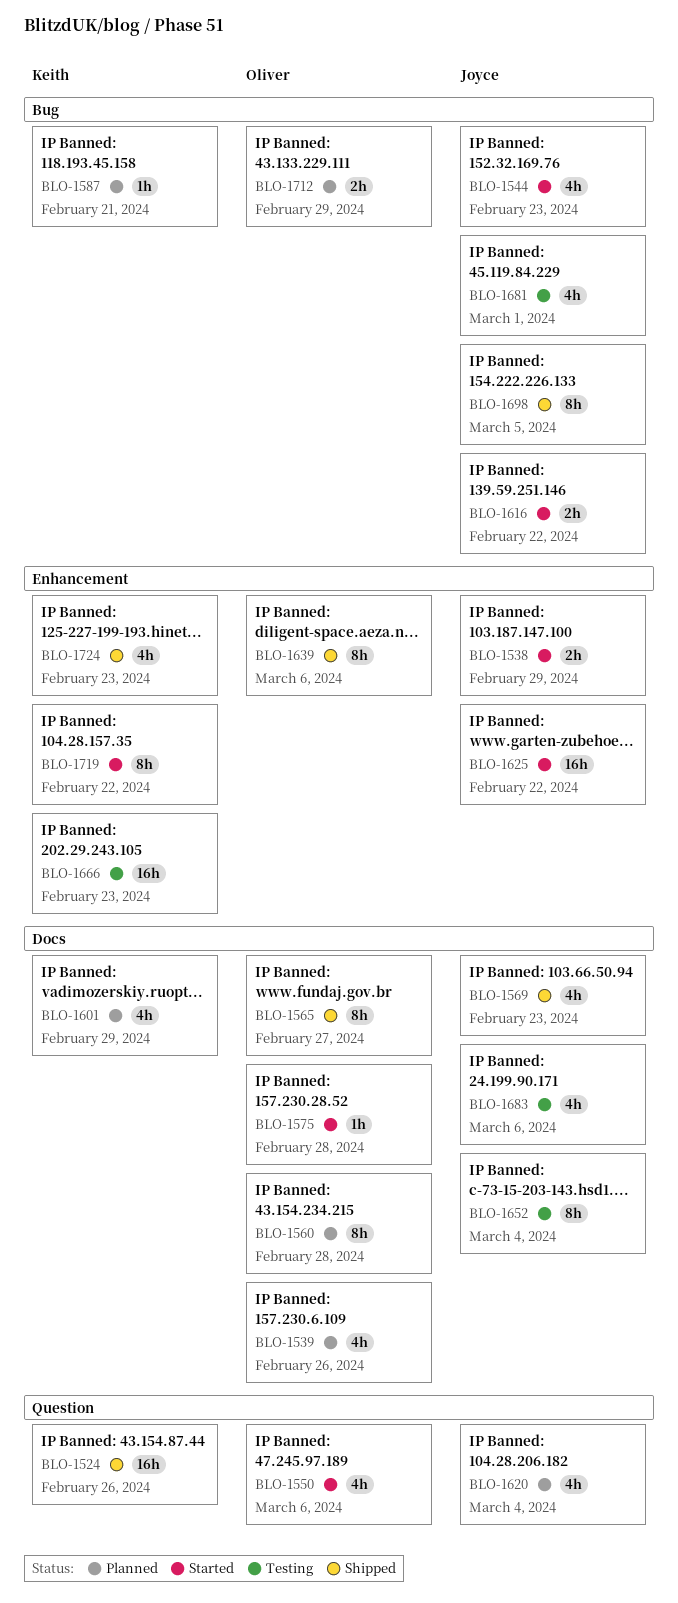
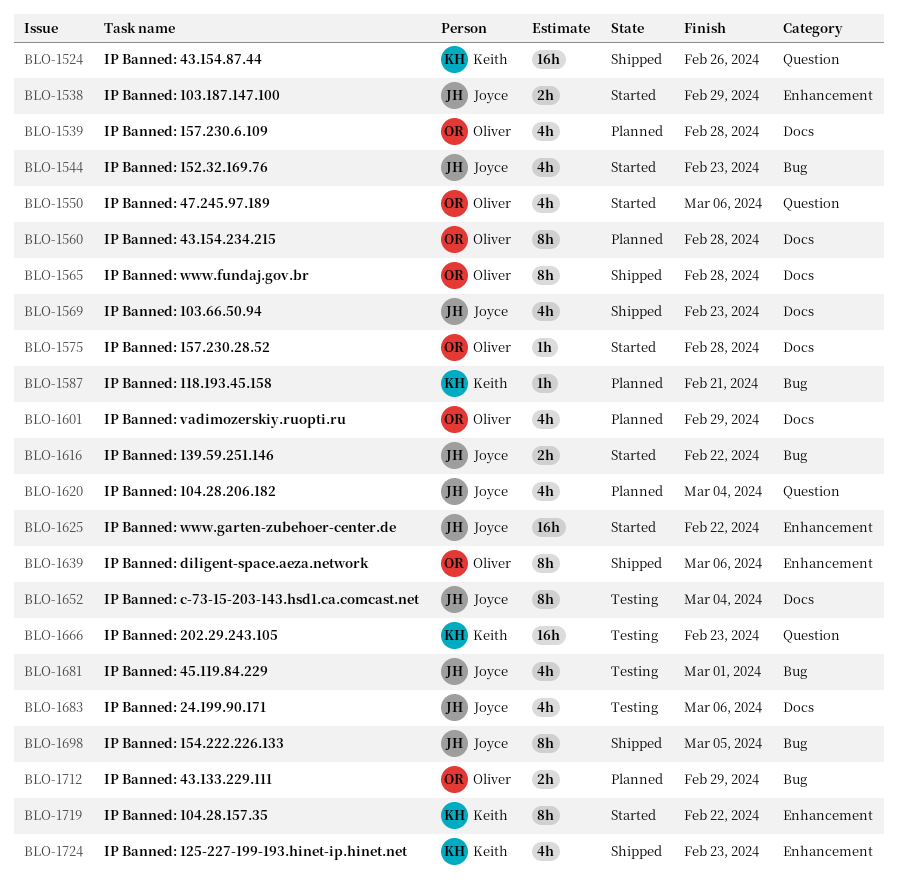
BLO-1539, due: Feb 26 -> Feb 28
BLO-1565, due: Feb 27 -> Feb 28
BLO-1601, owner: Keith -> Oliver
BLO-1666, label: Enhancement -> Question

